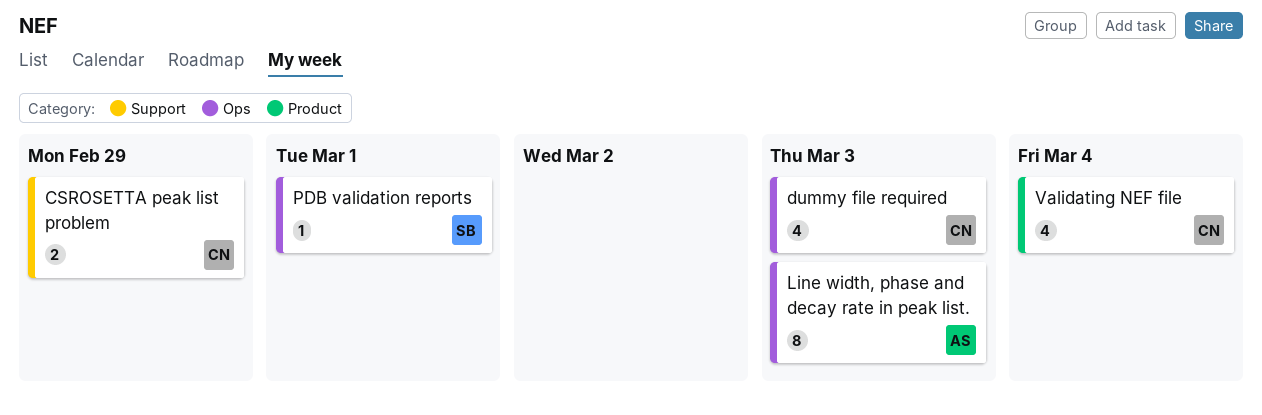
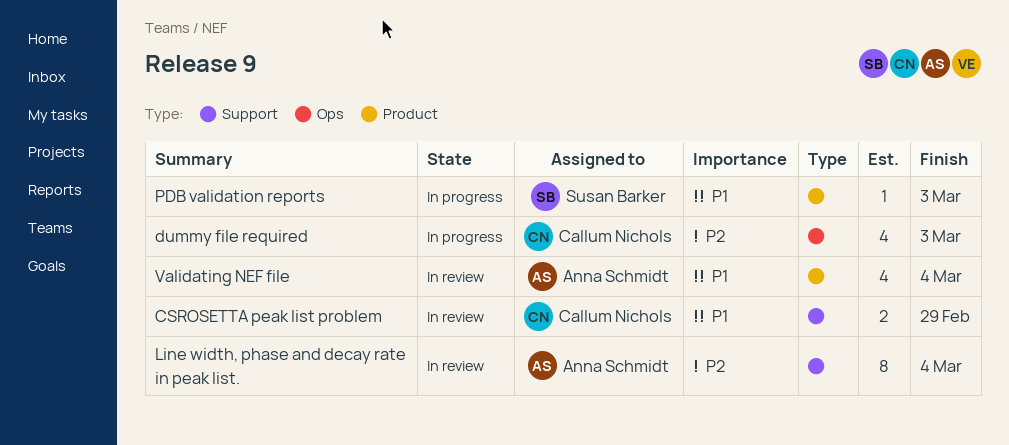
Line width, phase and decay rate in peak list., label: Ops -> Support
Line width, phase and decay rate in peak list., due: Mar 3 -> Mar 4
PDB validation reports, label: Ops -> Product
PDB validation reports, due: Mar 1 -> Mar 3
Validating NEF file, owner: Callum Nichols -> Anna Schmidt

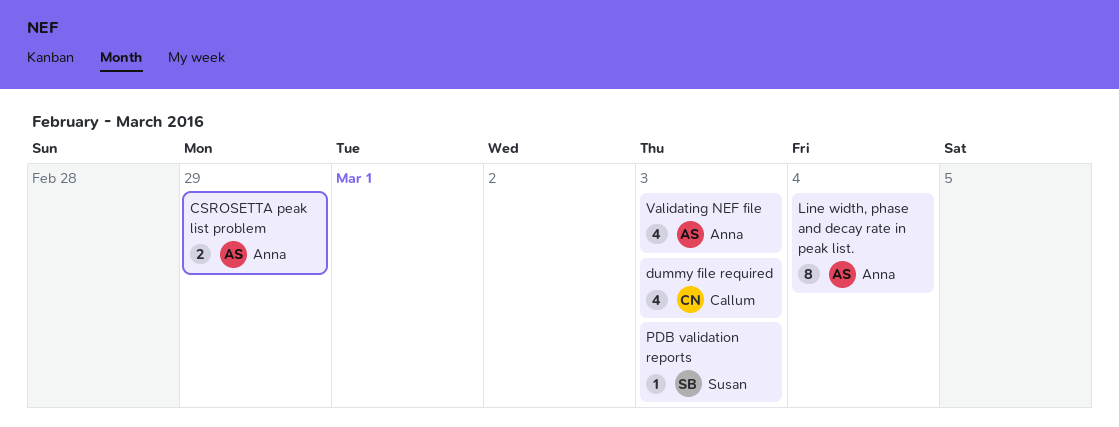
CSROSETTA peak list problem, owner: Callum Nichols -> Anna Schmidt
Validating NEF file, due: Mar 4 -> Mar 3

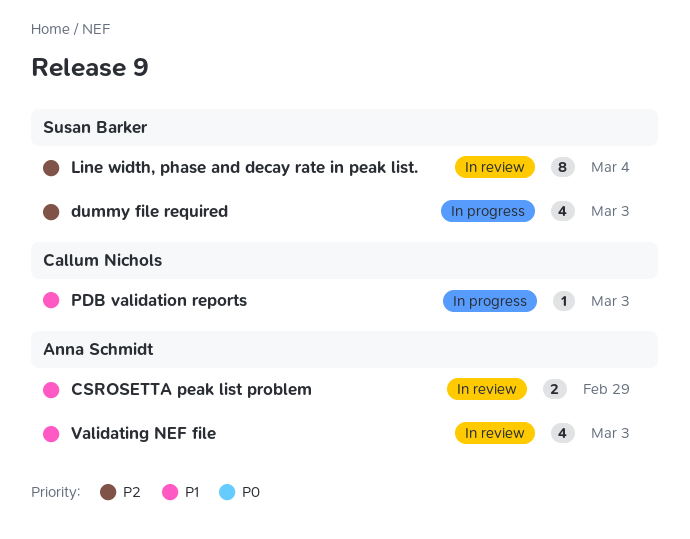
dummy file required, owner: Callum Nichols -> Susan Barker
Line width, phase and decay rate in peak list., owner: Anna Schmidt -> Susan Barker
PDB validation reports, owner: Susan Barker -> Callum Nichols

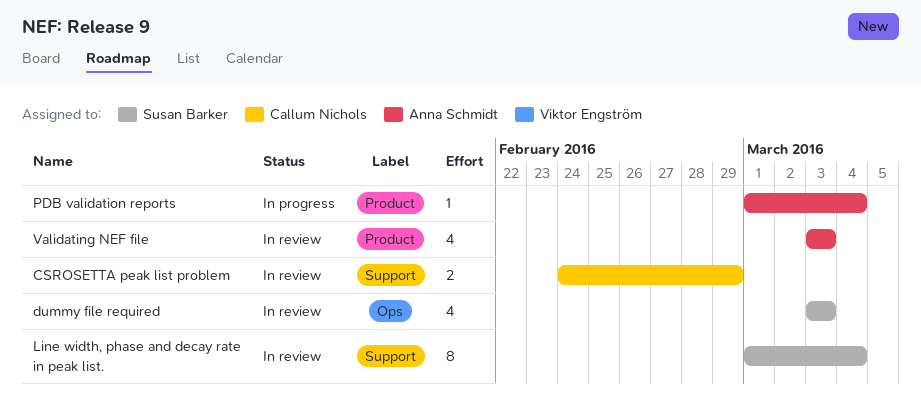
CSROSETTA peak list problem, owner: Anna Schmidt -> Callum Nichols
dummy file required, status: In progress -> In review
PDB validation reports, owner: Callum Nichols -> Anna Schmidt
PDB validation reports, due: Mar 3 -> Mar 4

